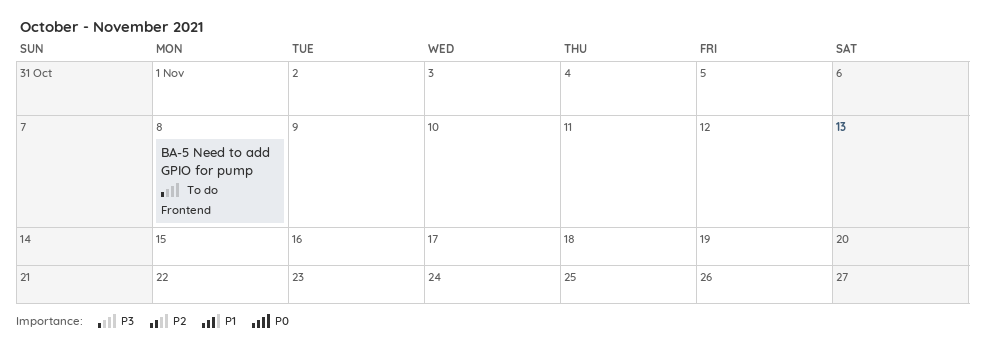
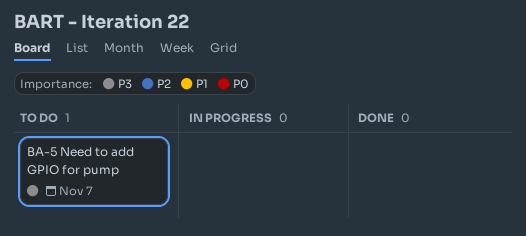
BA-5, due: Nov 8 -> Nov 7

